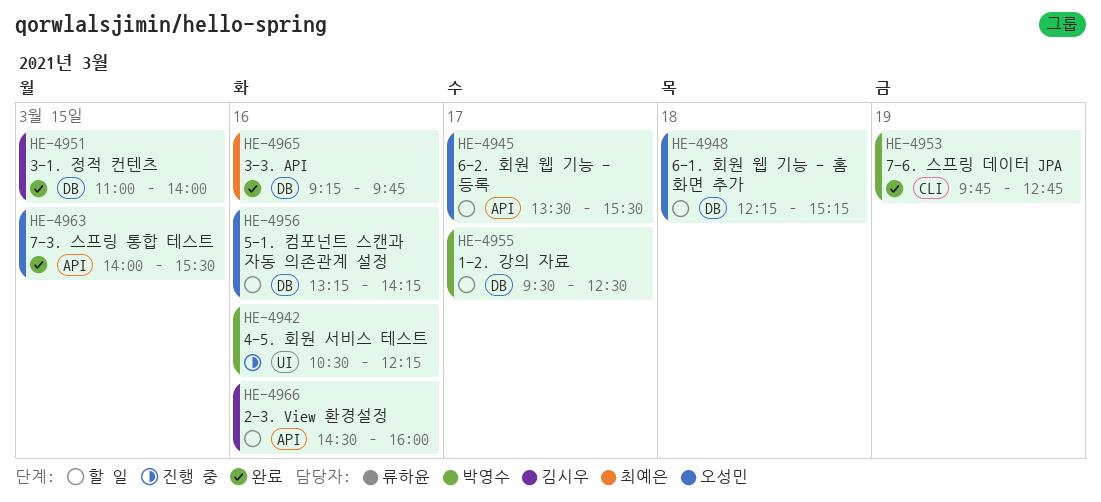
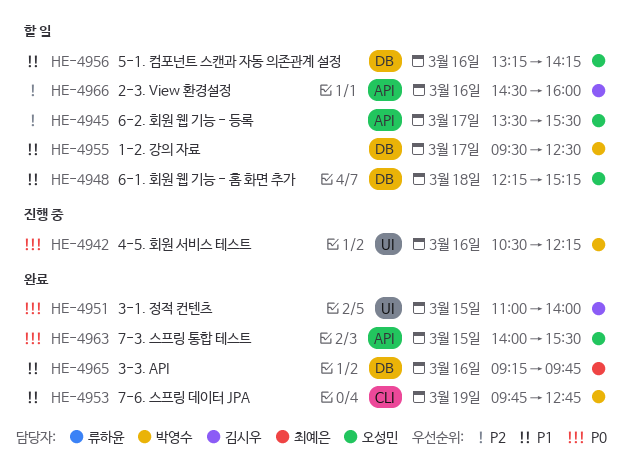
HE-4951, label: DB -> UI

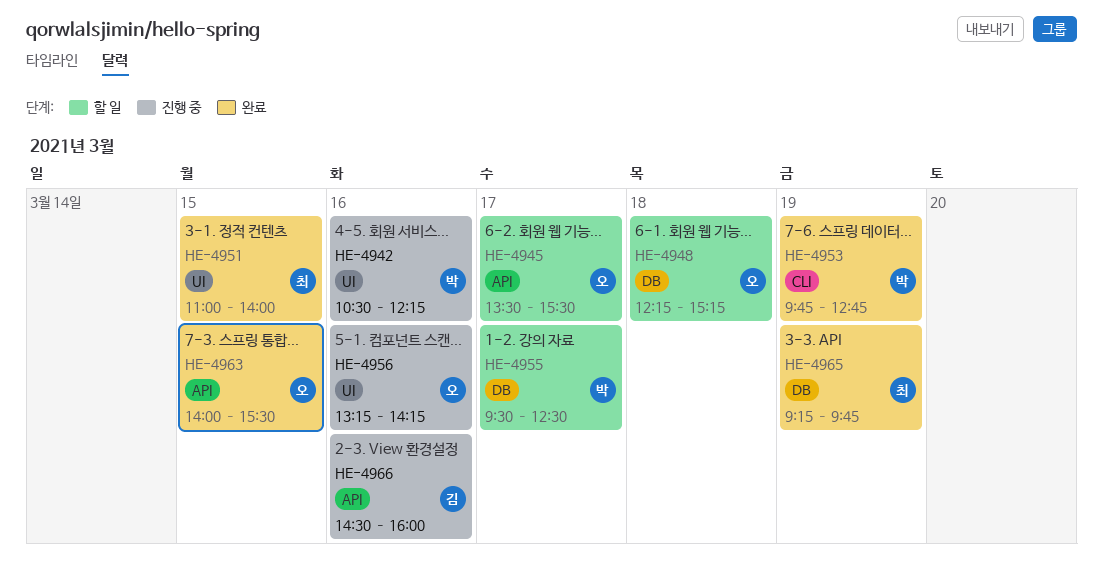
HE-4951, owner: 김시우 -> 최예은
HE-4956, status: 할 일 -> 진행 중
HE-4956, label: DB -> UI
HE-4965, day: Mar 16 -> Mar 19
HE-4966, status: 할 일 -> 진행 중

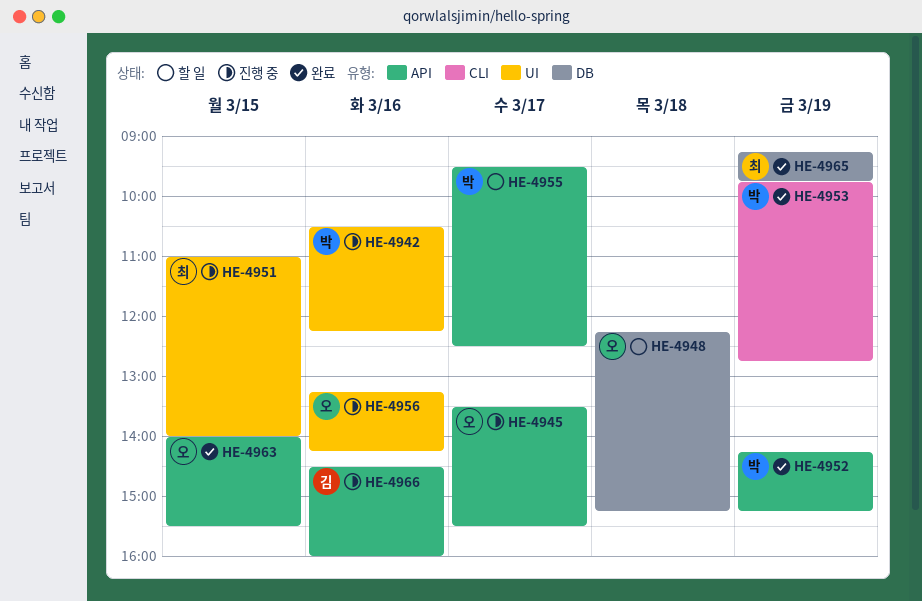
HE-4945, status: 할 일 -> 진행 중
HE-4951, status: 완료 -> 진행 중
HE-4952: none -> present
HE-4955, label: DB -> API

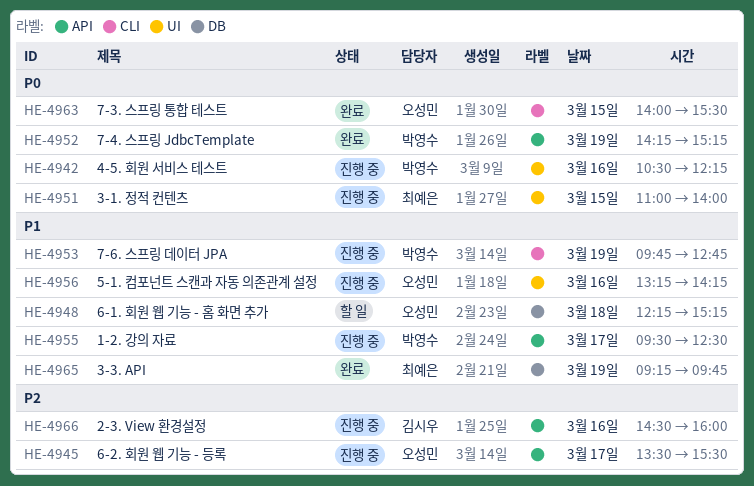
HE-4953, status: 완료 -> 진행 중
HE-4955, status: 할 일 -> 진행 중
HE-4963, label: API -> CLI

